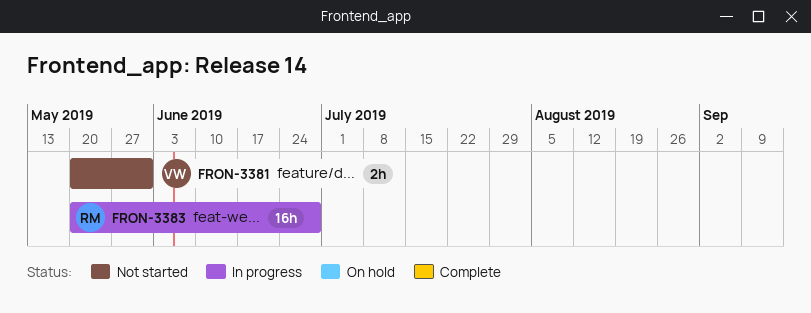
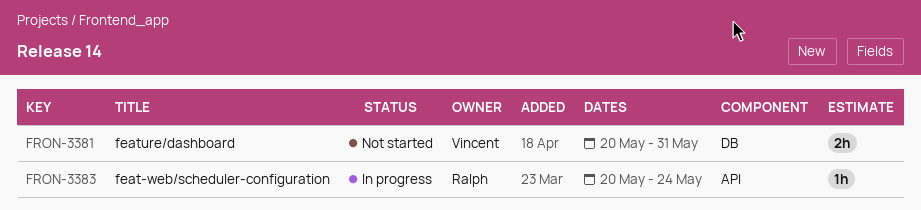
FRON-3383, estimate: 16h -> 1h
FRON-3383, due: Jun 28 -> May 24

